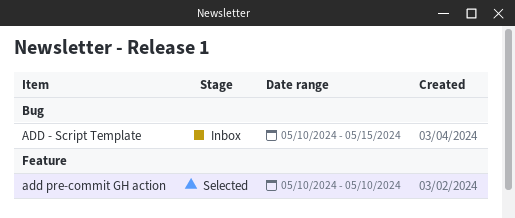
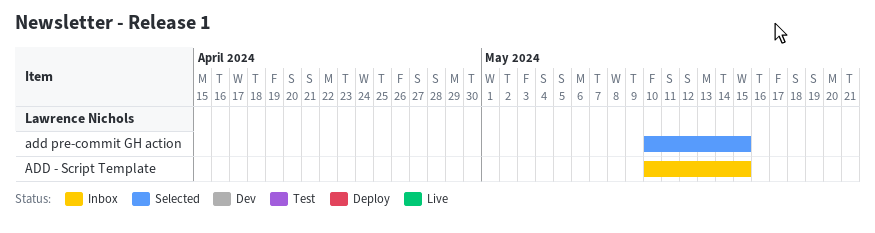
add pre-commit GH action, due: May 10 -> May 15

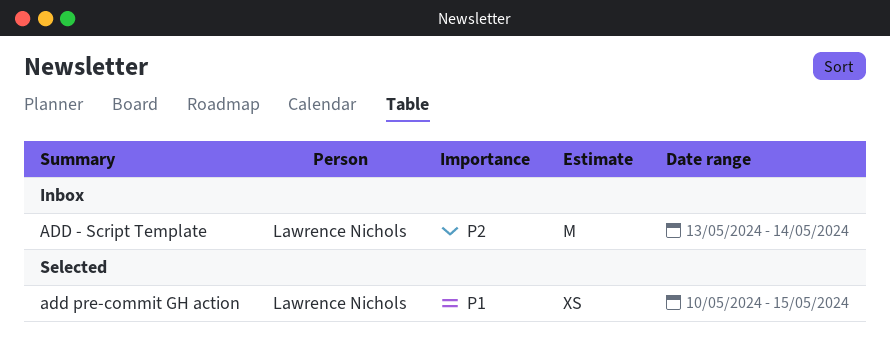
ADD - Script Template, start: May 10 -> May 13
ADD - Script Template, due: May 15 -> May 14

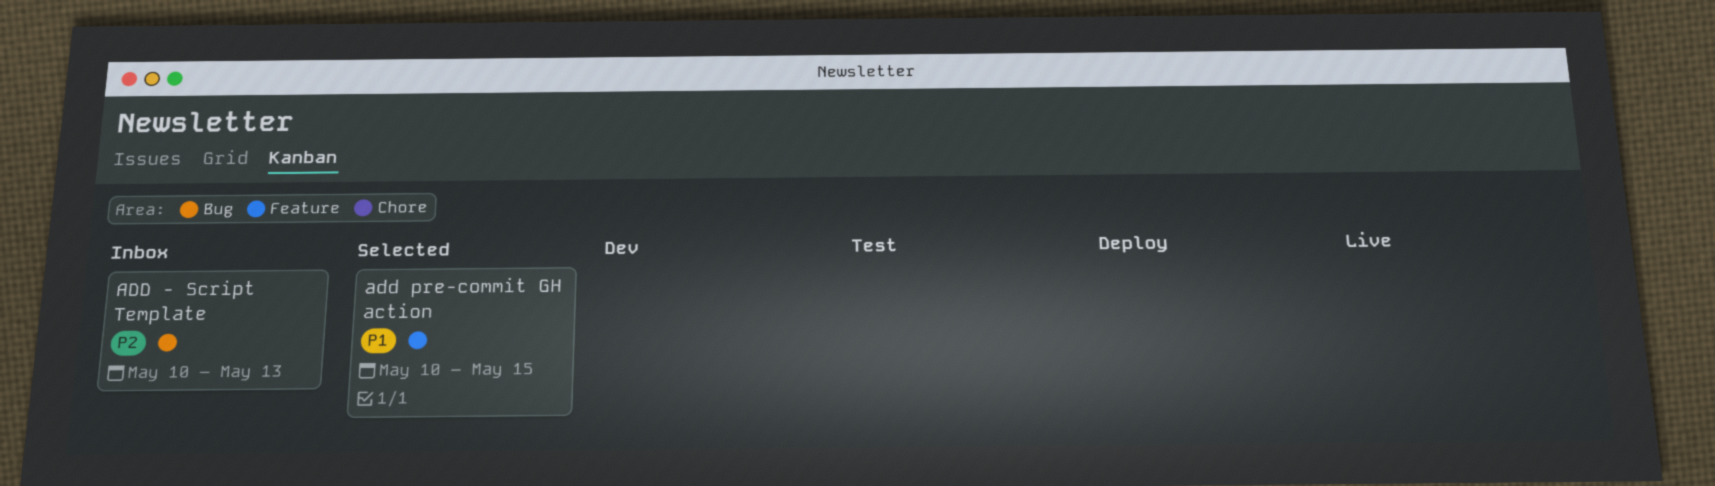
ADD - Script Template, start: May 13 -> May 10
ADD - Script Template, due: May 14 -> May 13

